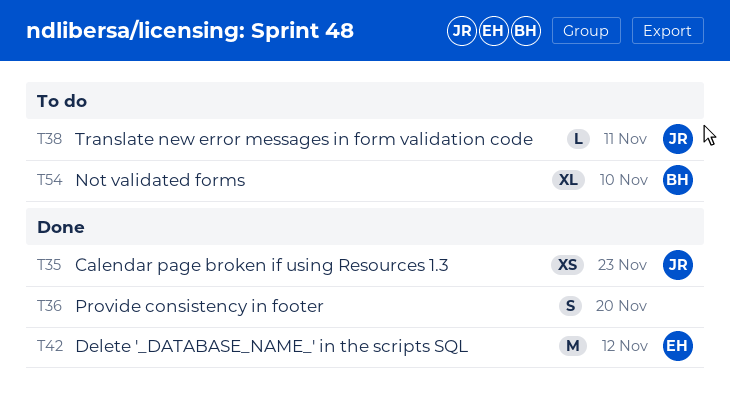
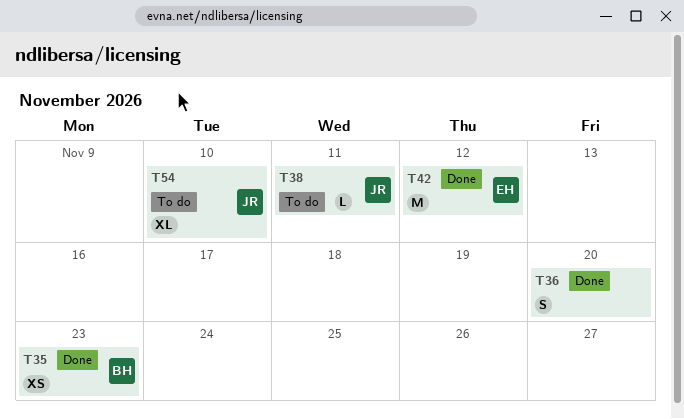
T35, owner: JR -> BH
T54, owner: BH -> JR

